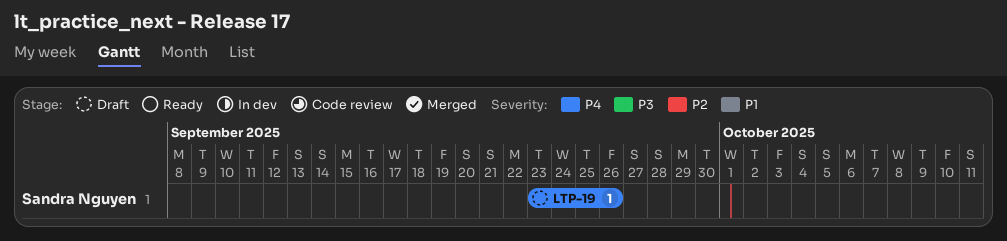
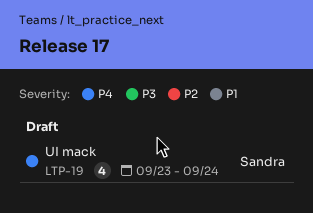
LTP-19, estimate: 1 -> 4
LTP-19, due: Sep 26 -> Sep 24

